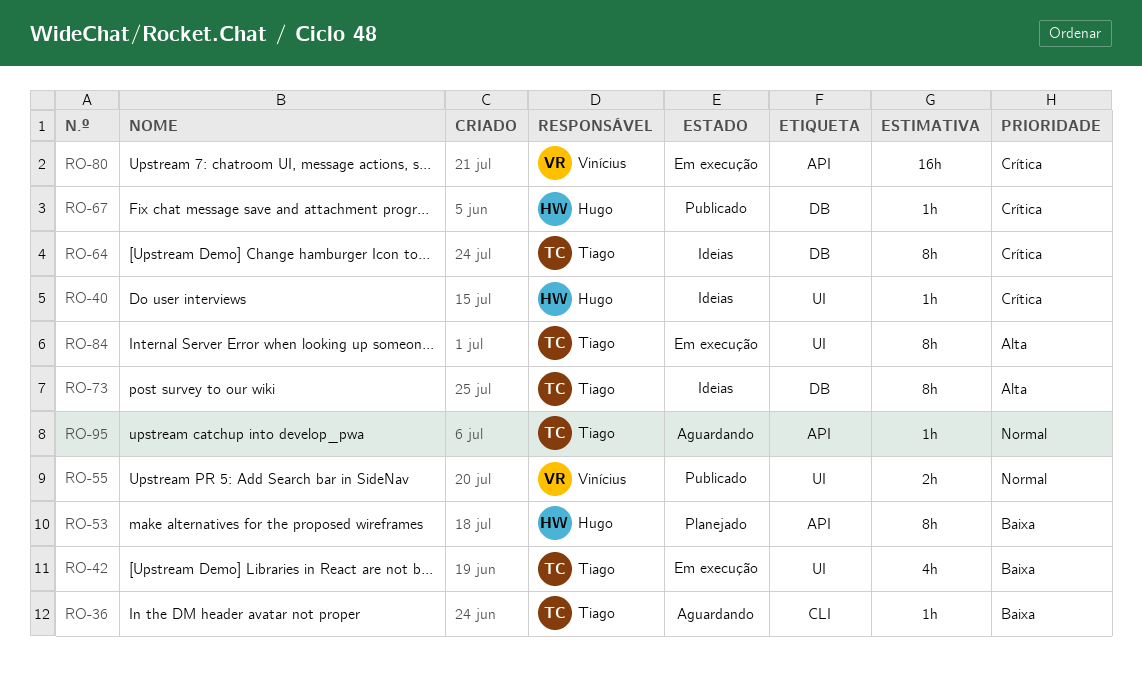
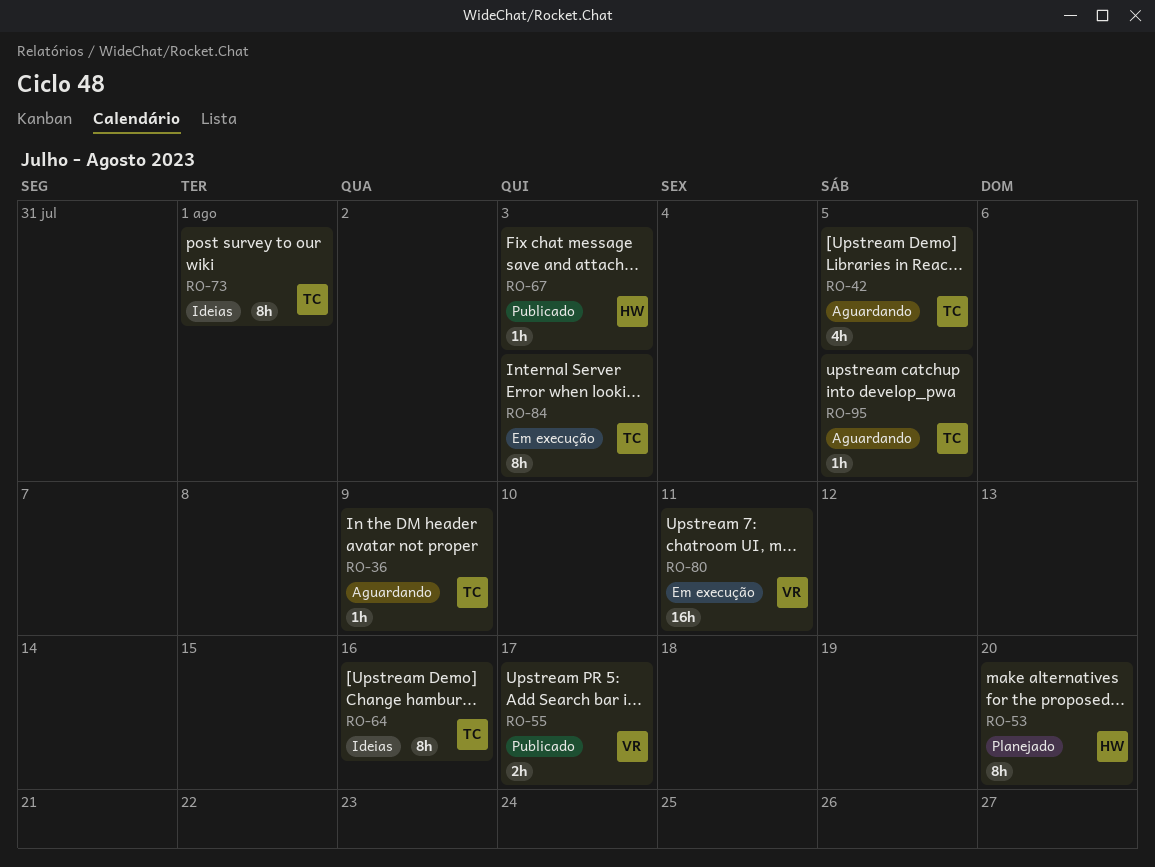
RO-40: present -> none
RO-42, status: Em execução -> Aguardando

